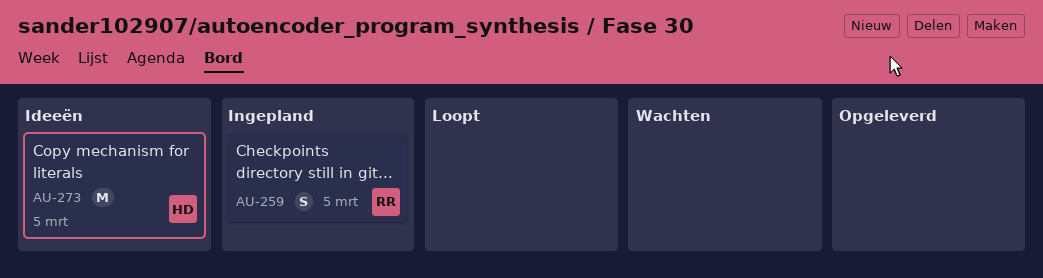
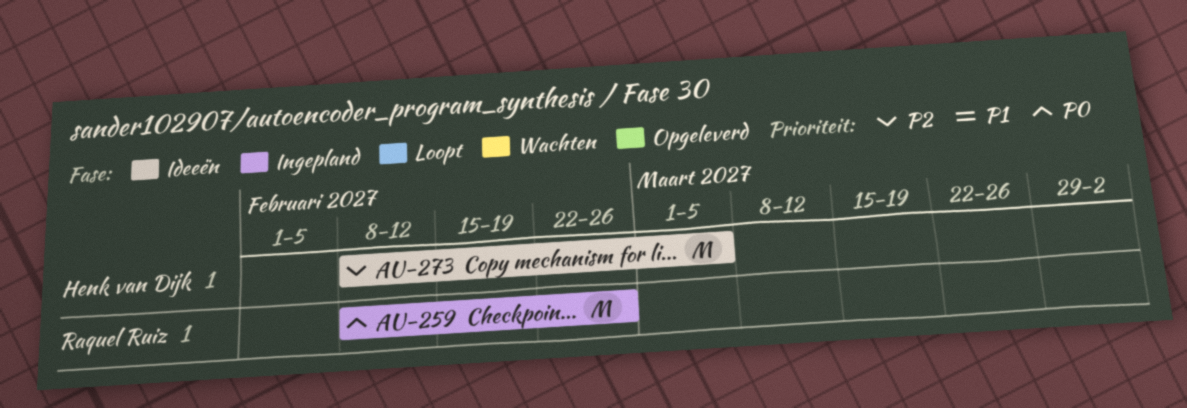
AU-259, estimate: S -> M
AU-259, due: Mar 5 -> Feb 26

